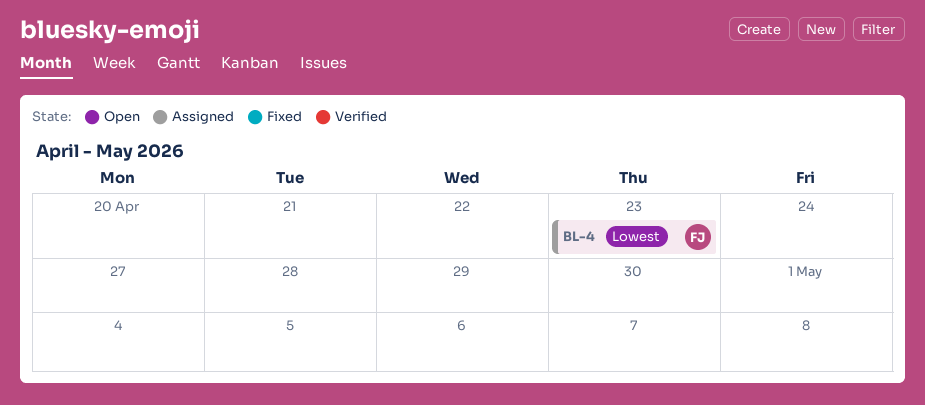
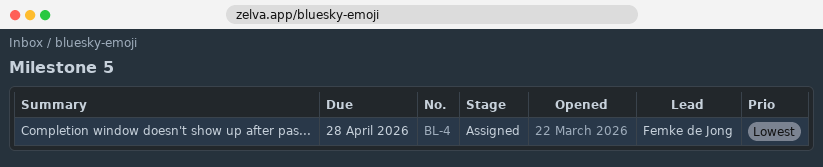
BL-4, due: Apr 23 -> Apr 28

